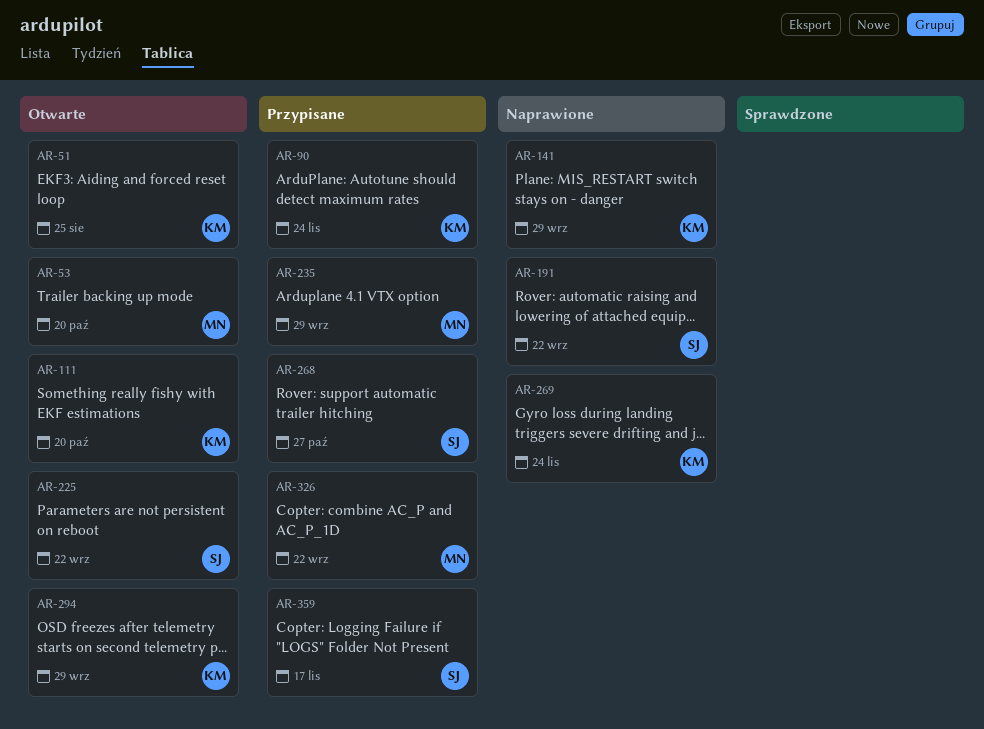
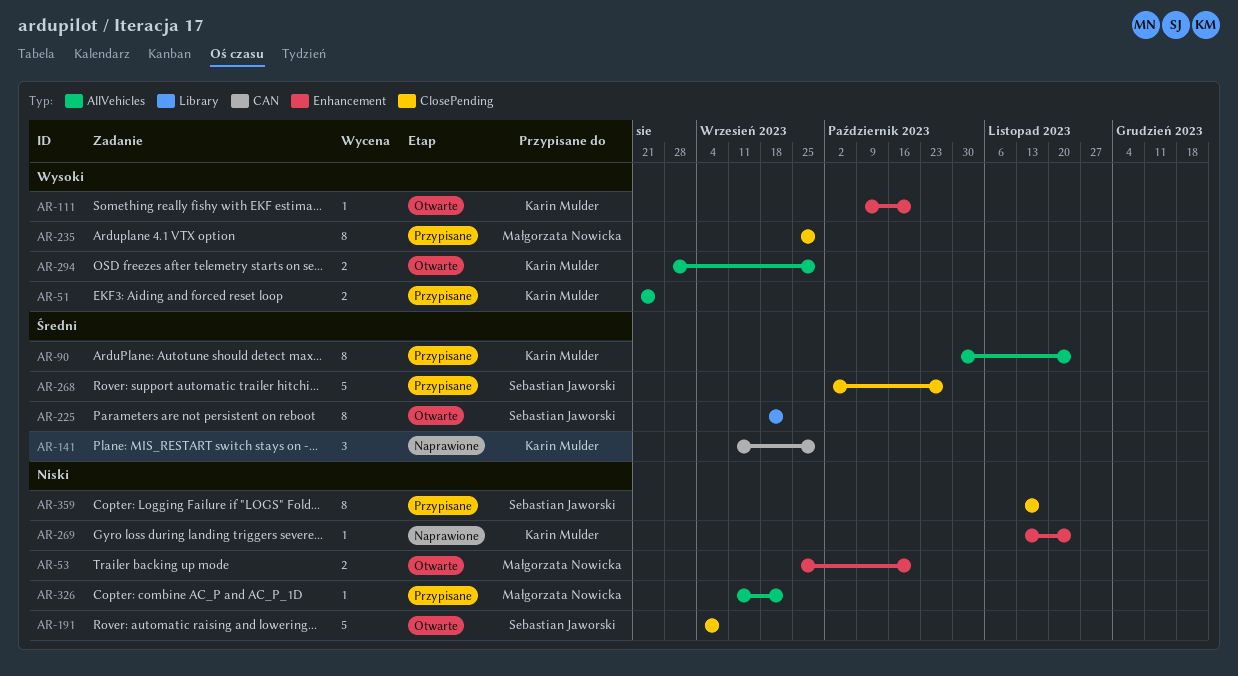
AR-51, status: Otwarte -> Przypisane
AR-191, status: Naprawione -> Otwarte
AR-191, due: Sep 22 -> Sep 8

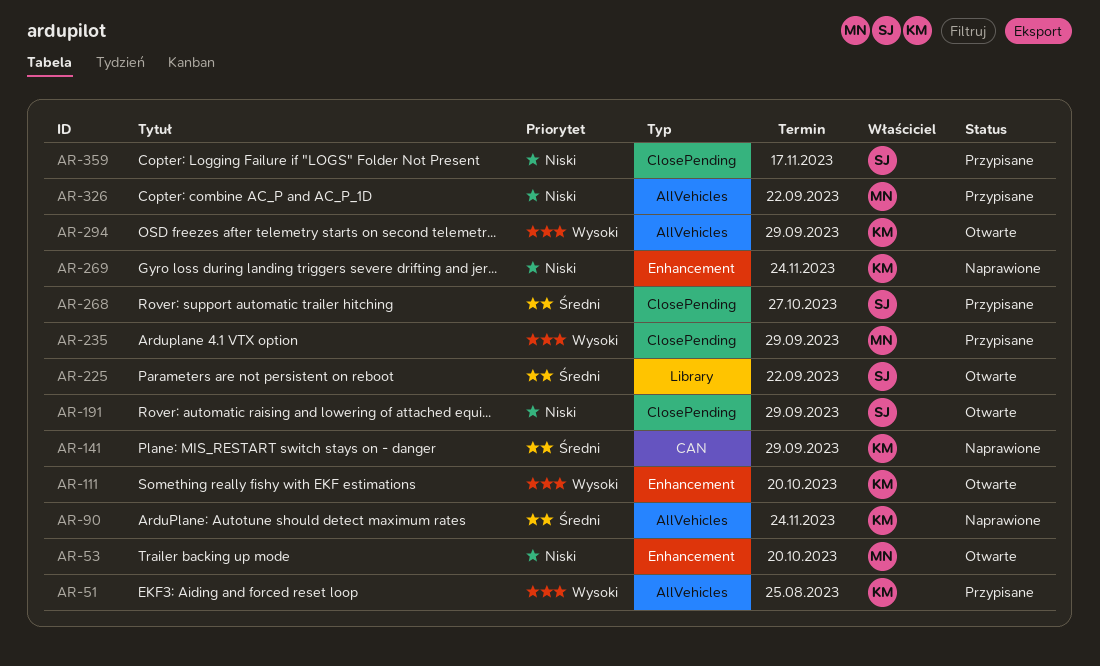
AR-90, status: Przypisane -> Naprawione
AR-191, due: Sep 8 -> Sep 29

